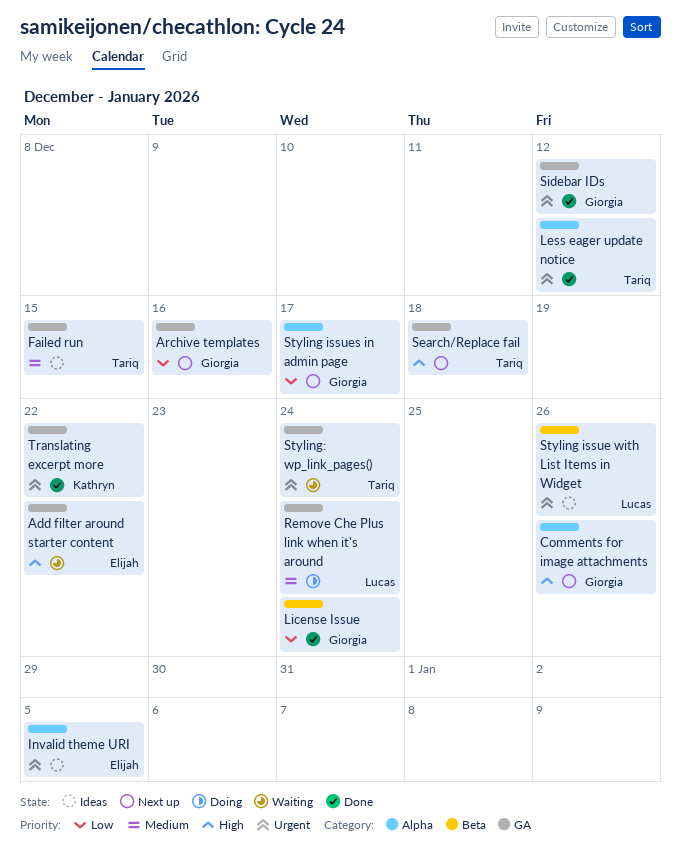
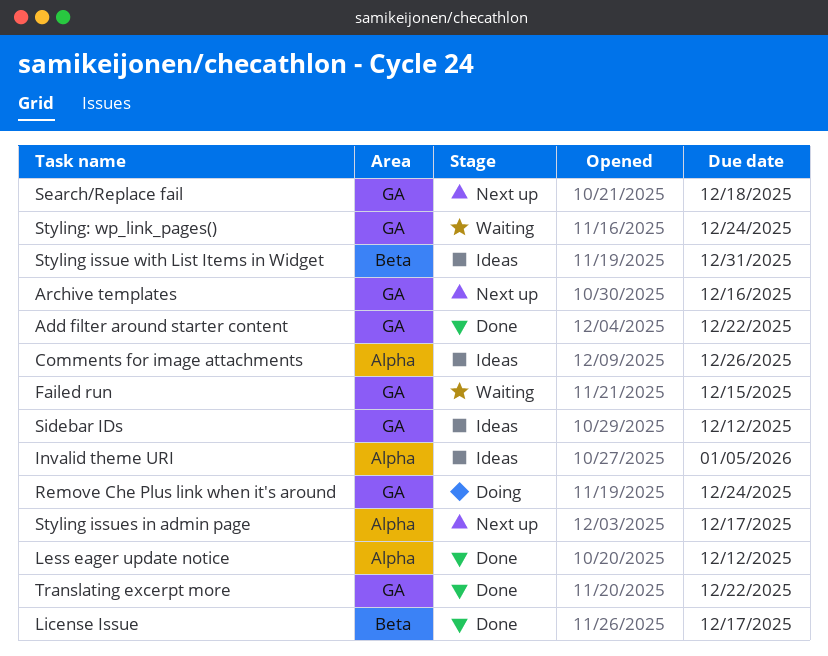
Add filter around starter content, status: Waiting -> Done
Comments for image attachments, status: Next up -> Ideas
Failed run, status: Ideas -> Waiting
License Issue, due: Dec 24 -> Dec 17
Sidebar IDs, status: Done -> Ideas
Styling issue with List Items in Widget, due: Dec 26 -> Dec 31

